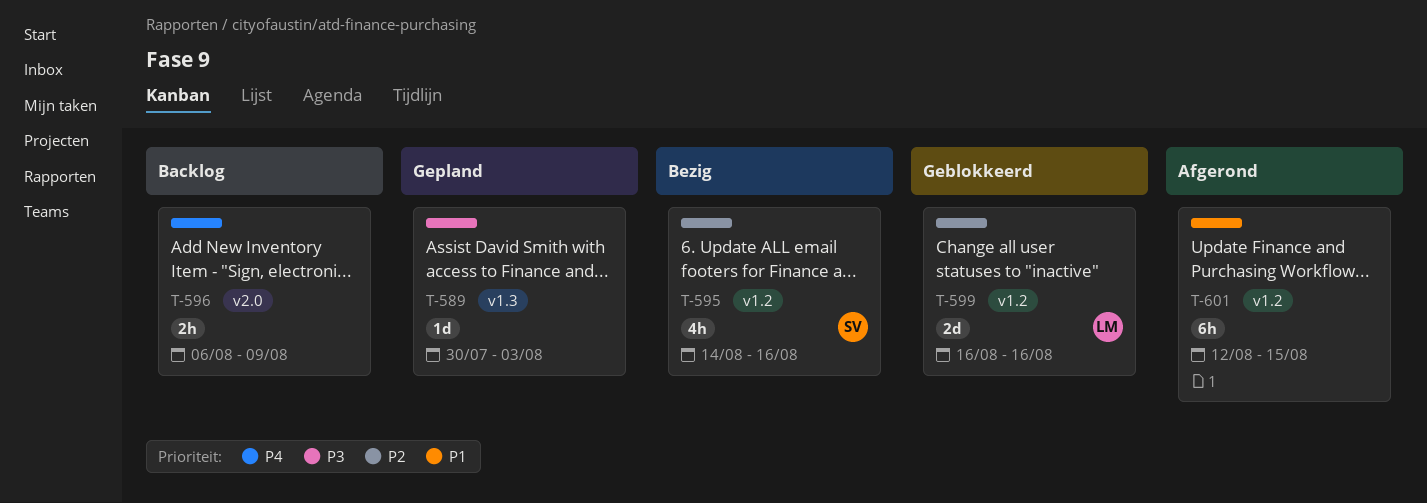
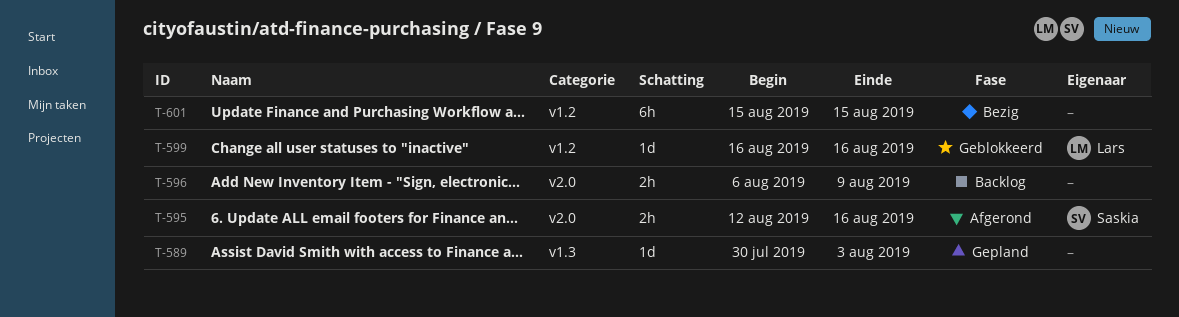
T-595, status: Bezig -> Afgerond
T-595, label: v1.2 -> v2.0
T-595, estimate: 4h -> 2h
T-595, start: Aug 14 -> Aug 12
T-599, estimate: 2d -> 1d
T-601, status: Afgerond -> Bezig
T-601, start: Aug 12 -> Aug 15

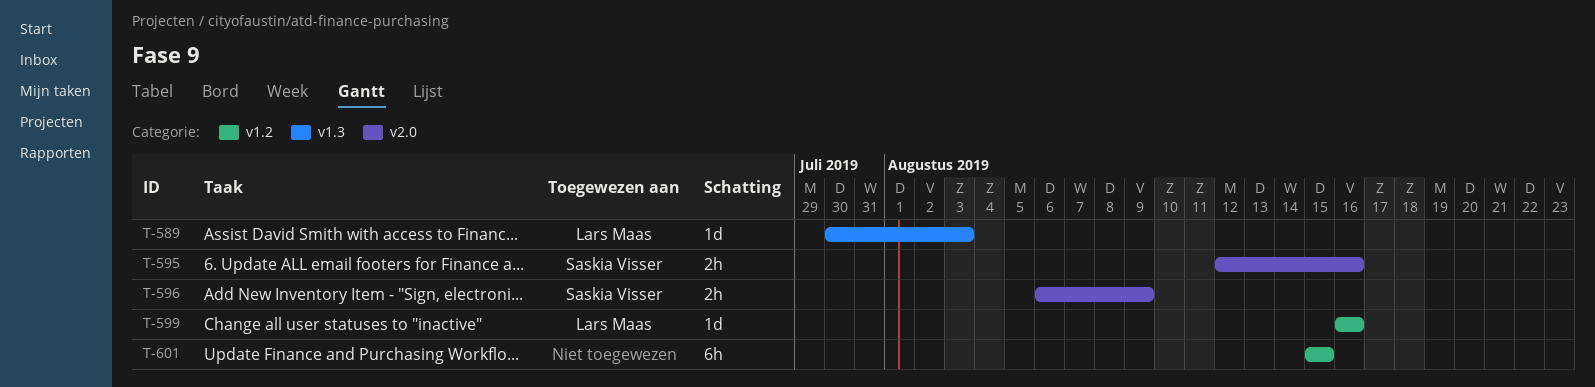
T-589, owner: none -> Lars Maas
T-596, owner: none -> Saskia Visser

